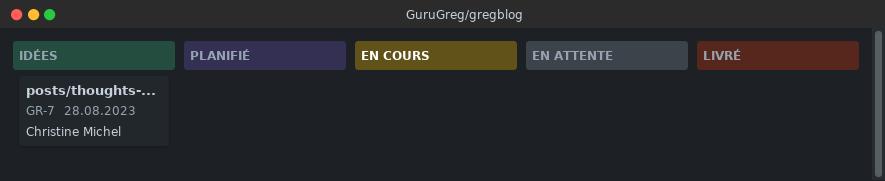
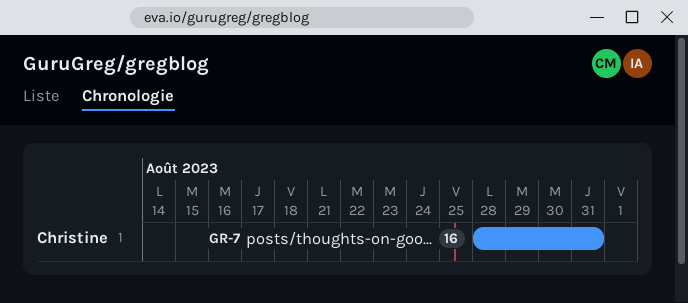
GR-7, due: Aug 28 -> Aug 31

